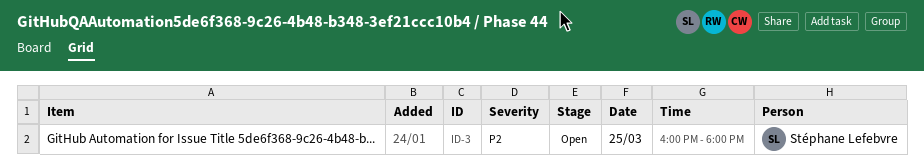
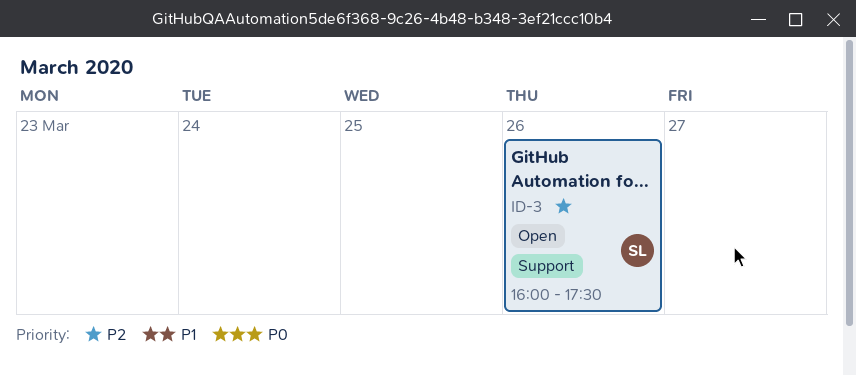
ID-3, day: Mar 25 -> Mar 26
ID-3, ends: 18:00 -> 17:30

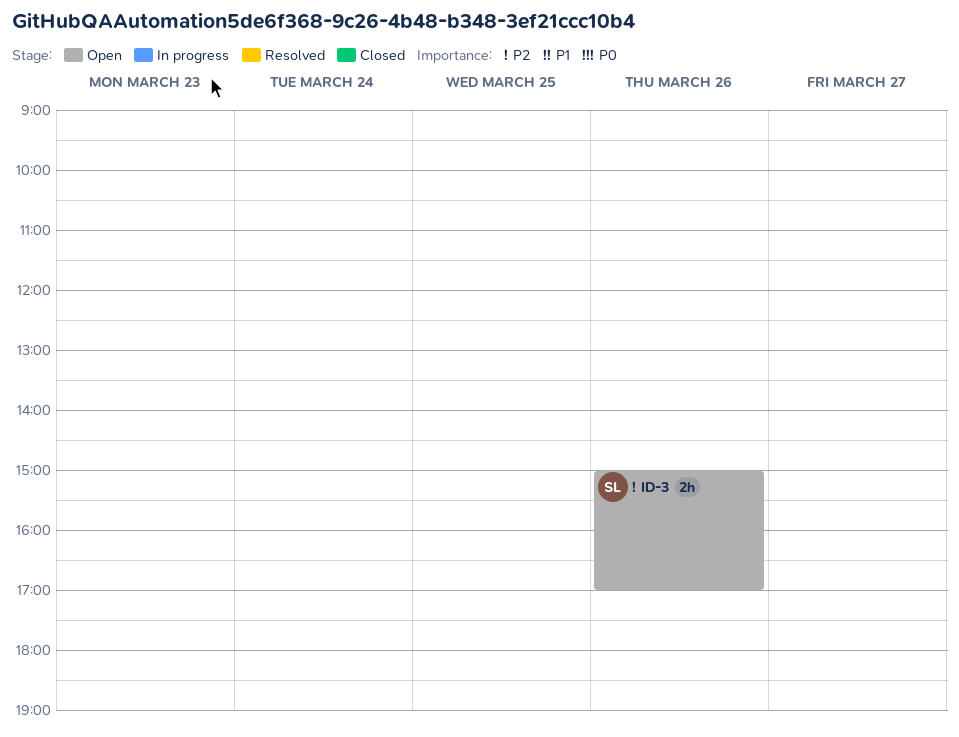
ID-3, begins: 16:00 -> 15:00
ID-3, ends: 17:30 -> 17:00

